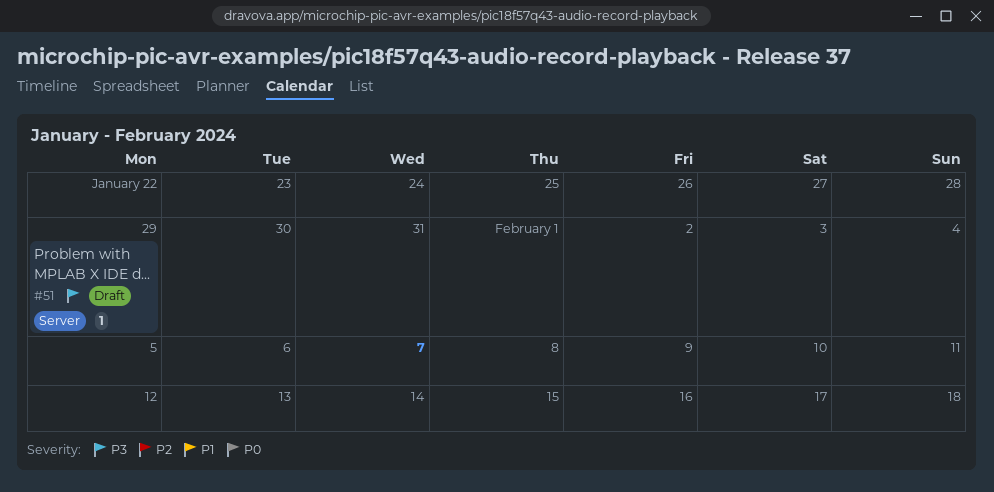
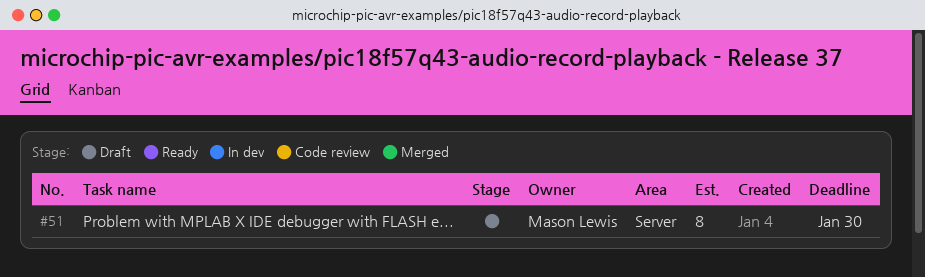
#51, estimate: 1 -> 8
#51, due: Jan 29 -> Jan 30

